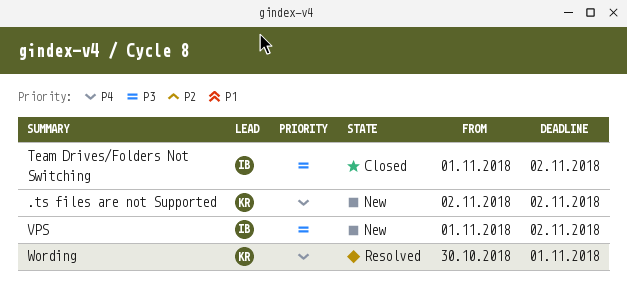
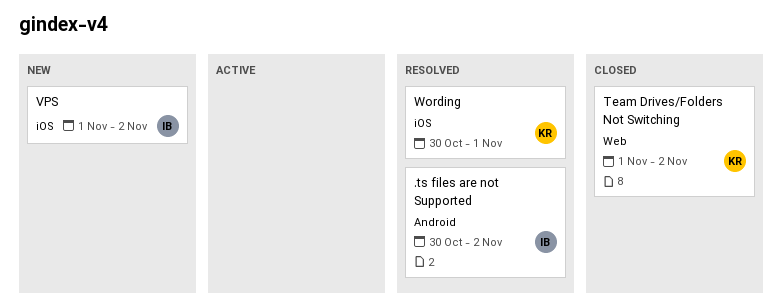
.ts files are not Supported, status: New -> Resolved
.ts files are not Supported, owner: KR -> IB
.ts files are not Supported, start: Nov 2 -> Oct 30
Team Drives/Folders Not Switching, owner: IB -> KR

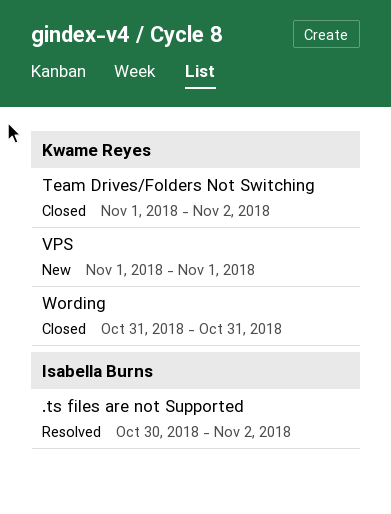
VPS, owner: Isabella Burns -> Kwame Reyes
VPS, due: Nov 2 -> Nov 1
Wording, status: Resolved -> Closed
Wording, start: Oct 30 -> Oct 31
Wording, due: Nov 1 -> Oct 31

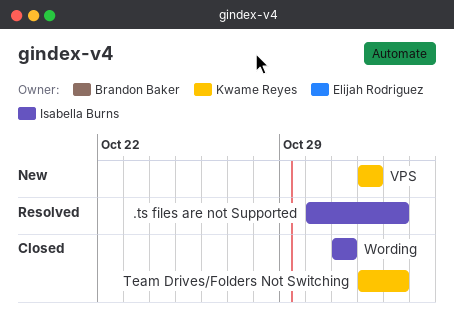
Wording, owner: Kwame Reyes -> Isabella Burns

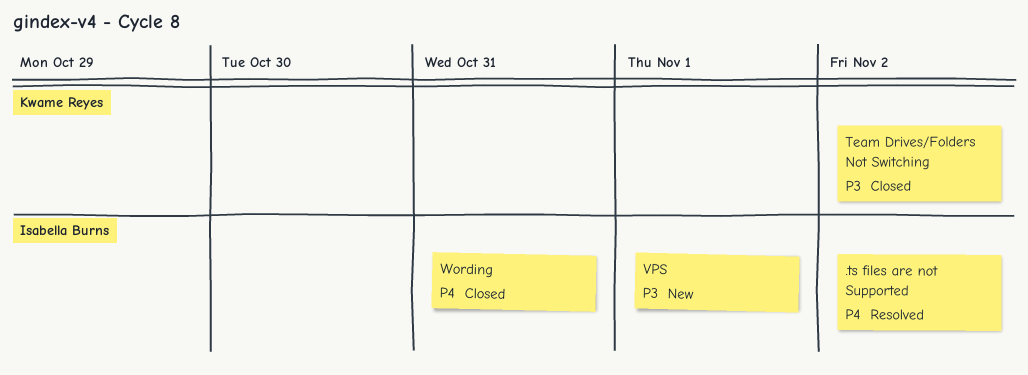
VPS, owner: Kwame Reyes -> Isabella Burns

